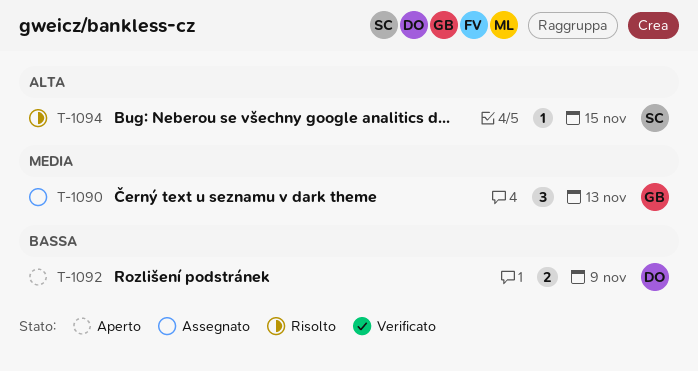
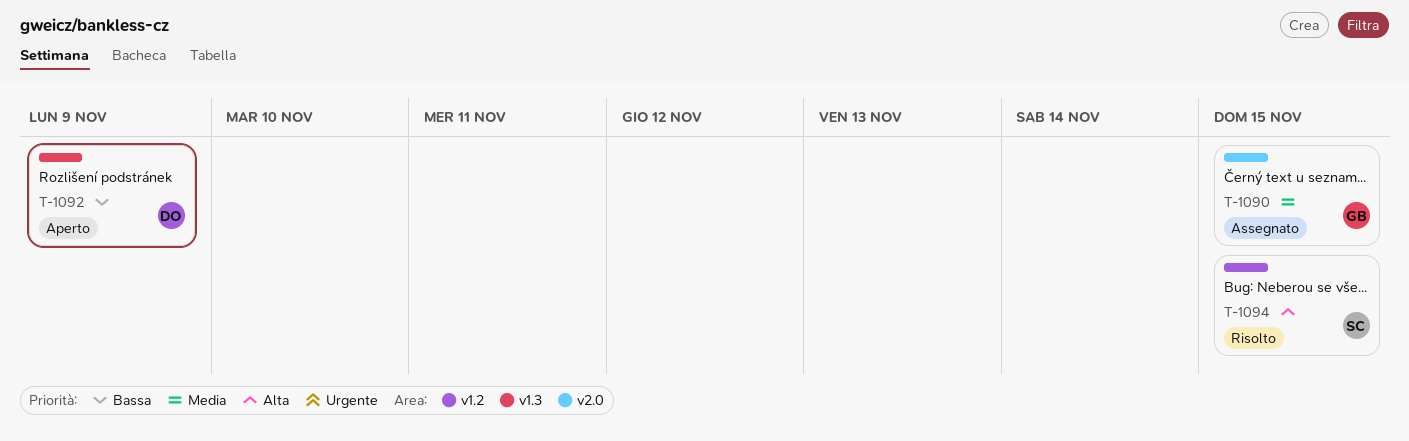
T-1090, due: Nov 13 -> Nov 15

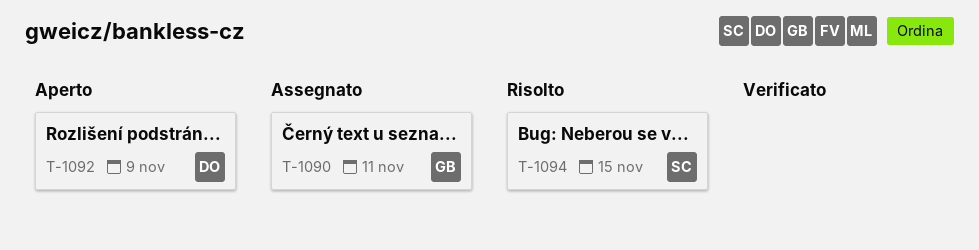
T-1090, due: Nov 15 -> Nov 11

